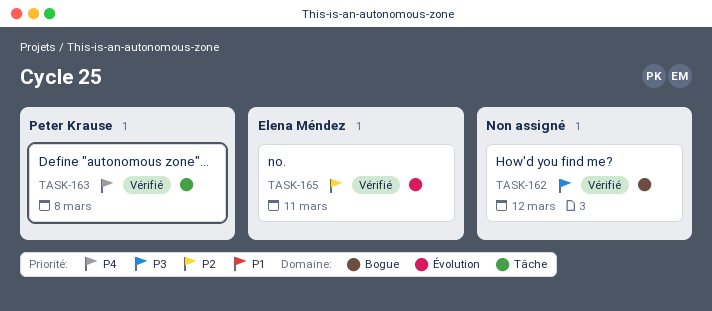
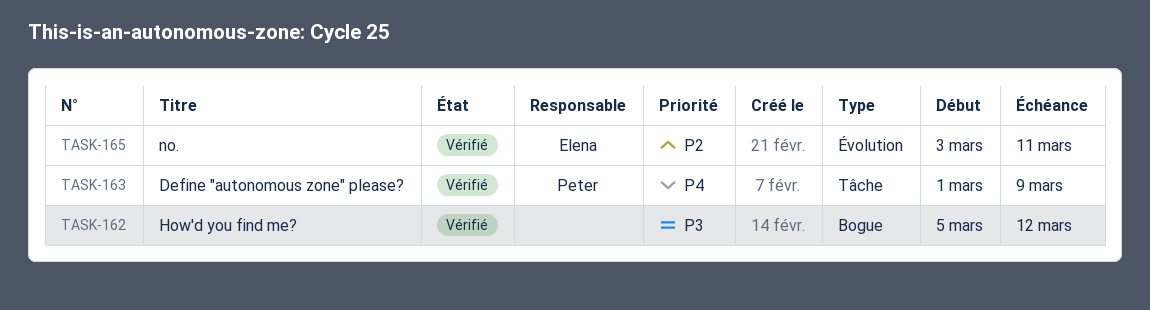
TASK-163, due: Mar 8 -> Mar 9

